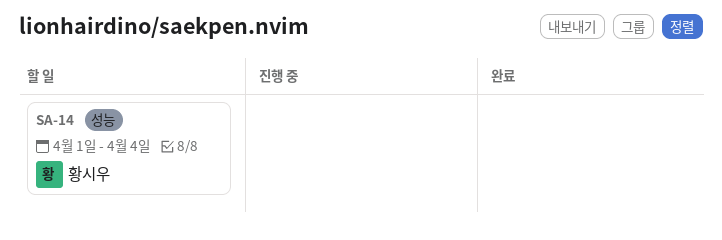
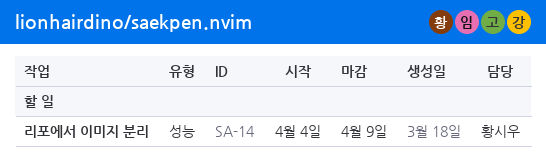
SA-14, start: Apr 1 -> Apr 4
SA-14, due: Apr 4 -> Apr 9

